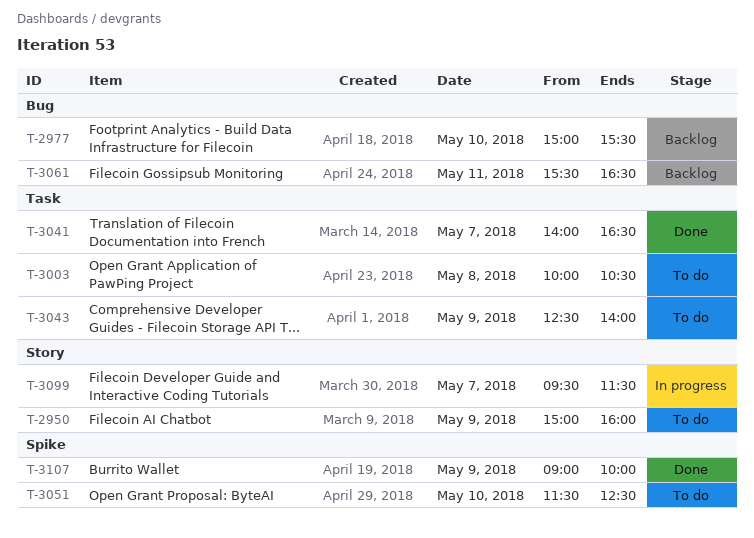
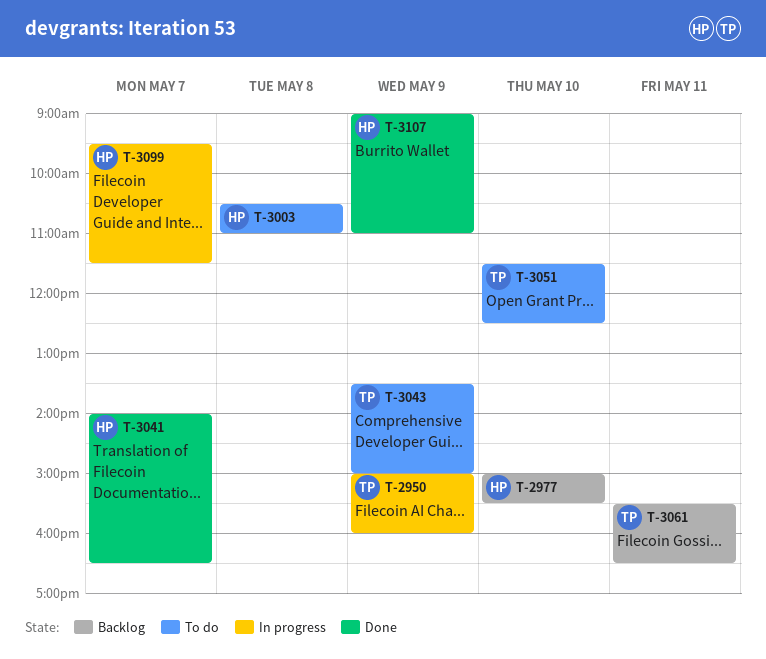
T-2950, status: To do -> In progress
T-3003, begins: 10:00 -> 10:30
T-3003, ends: 10:30 -> 11:00
T-3043, begins: 12:30 -> 13:30
T-3043, ends: 14:00 -> 15:00
T-3107, ends: 10:00 -> 11:00

